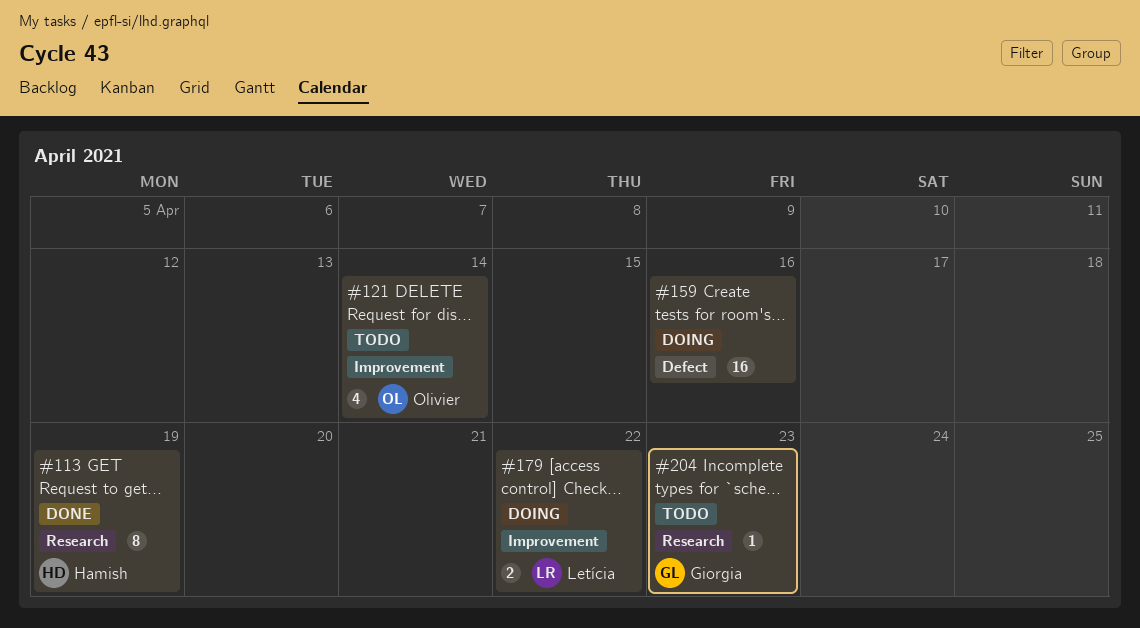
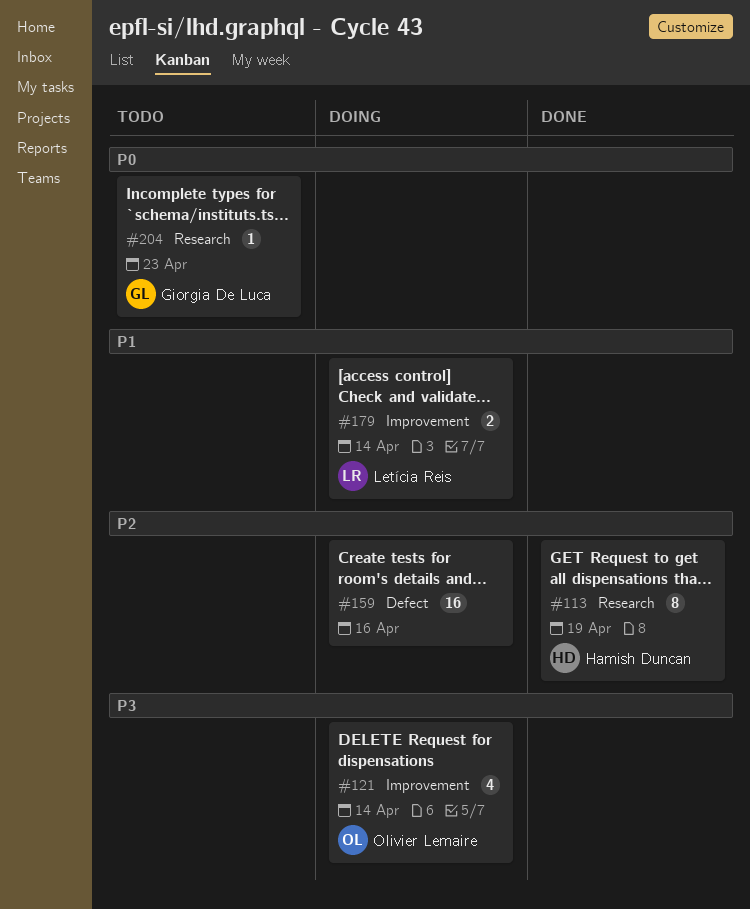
#121, status: Todo -> Doing
#179, due: Apr 22 -> Apr 14

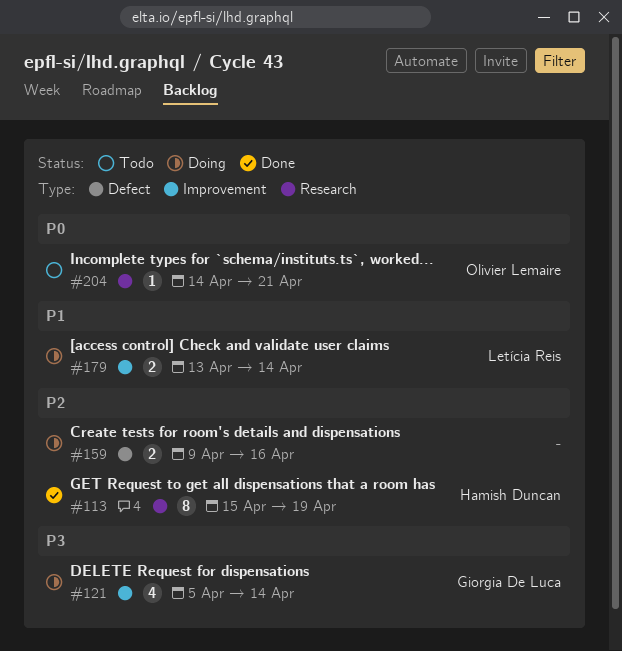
#121, owner: Olivier Lemaire -> Giorgia De Luca
#159, estimate: 16 -> 2
#204, owner: Giorgia De Luca -> Olivier Lemaire
#204, due: Apr 23 -> Apr 21

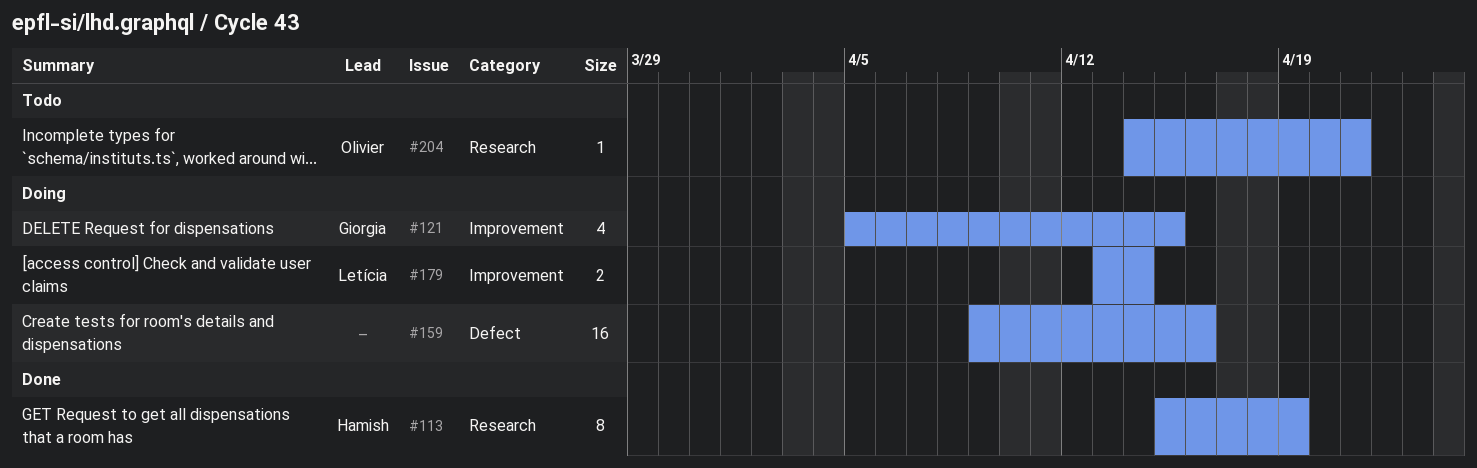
#121, due: Apr 14 -> Apr 15
#159, estimate: 2 -> 16

